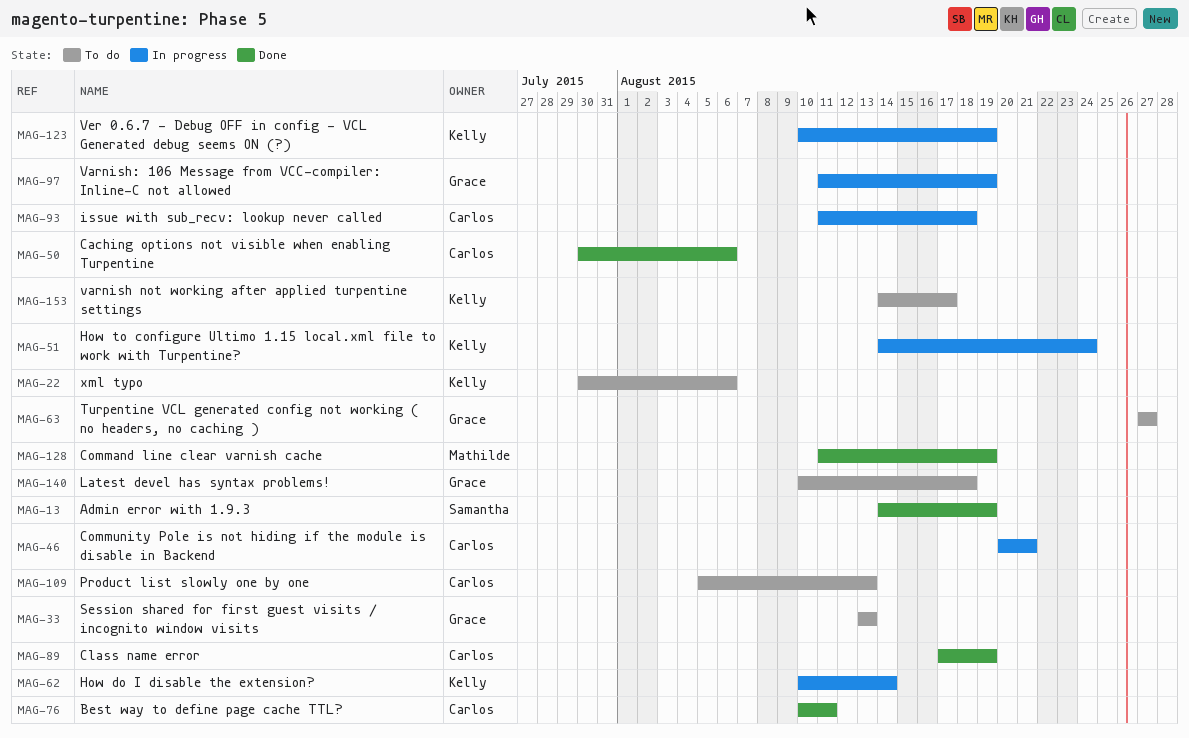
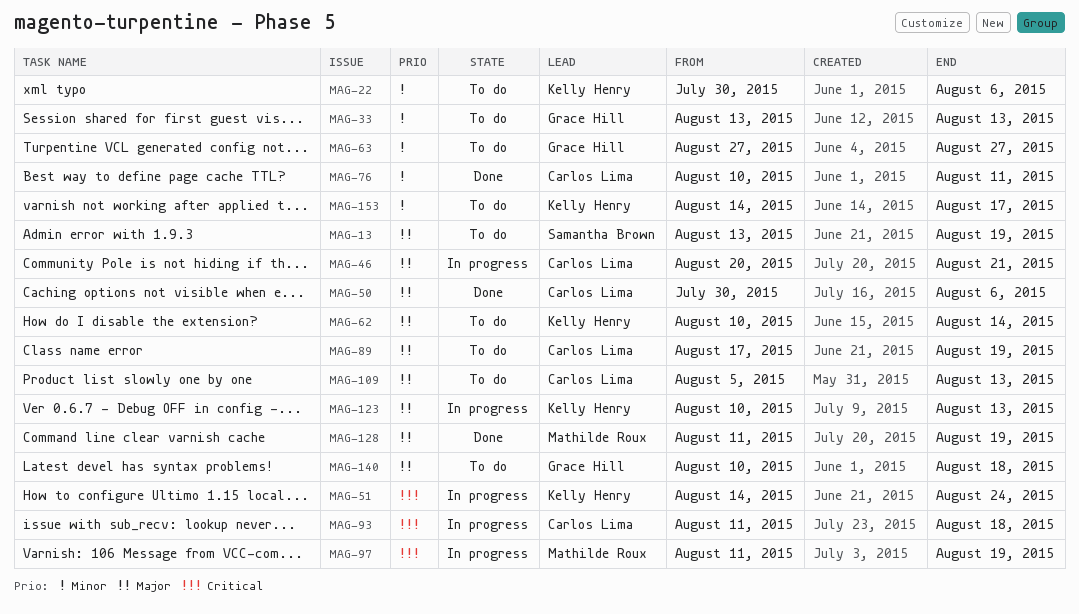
MAG-13, status: Done -> To do
MAG-13, start: Aug 14 -> Aug 13
MAG-62, status: In progress -> To do
MAG-89, status: Done -> To do
MAG-97, owner: Grace Hill -> Mathilde Roux
MAG-123, due: Aug 19 -> Aug 13

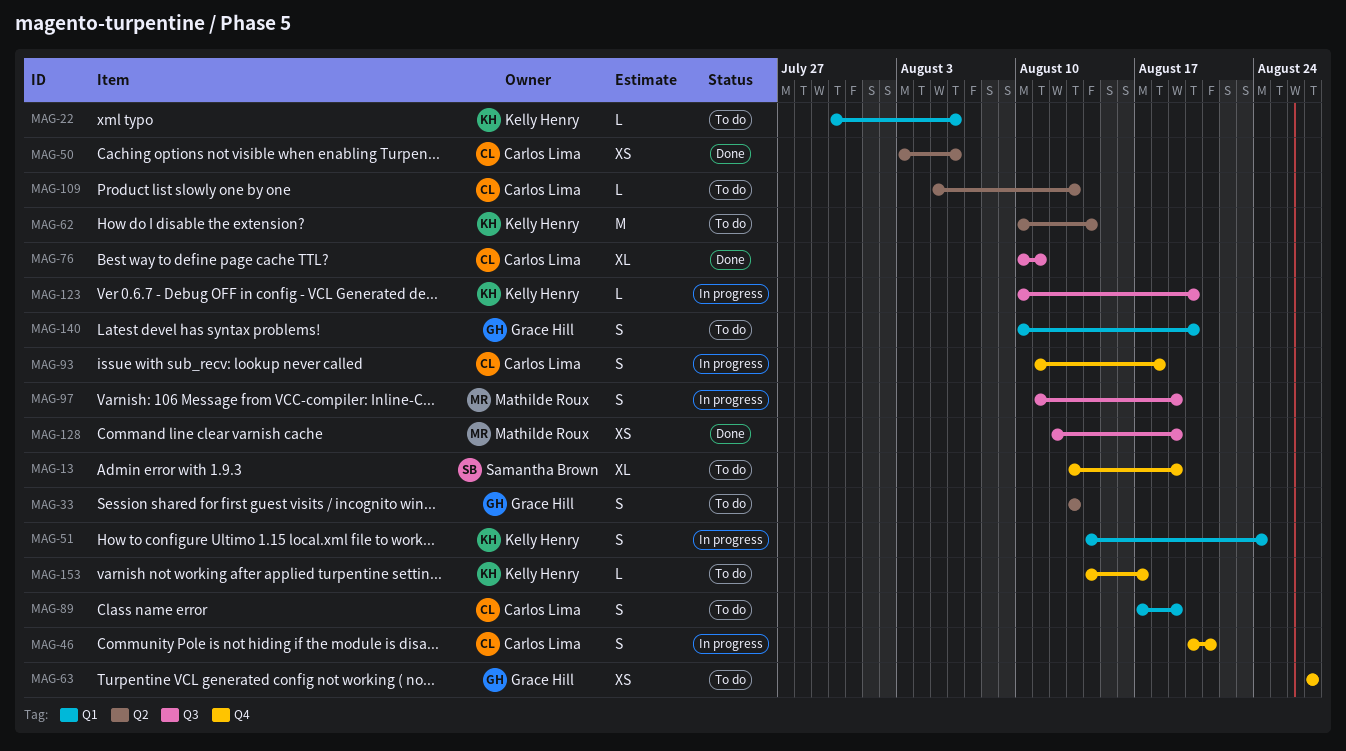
MAG-50, start: Jul 30 -> Aug 3
MAG-123, due: Aug 13 -> Aug 20
MAG-128, start: Aug 11 -> Aug 12
MAG-140, due: Aug 18 -> Aug 20

